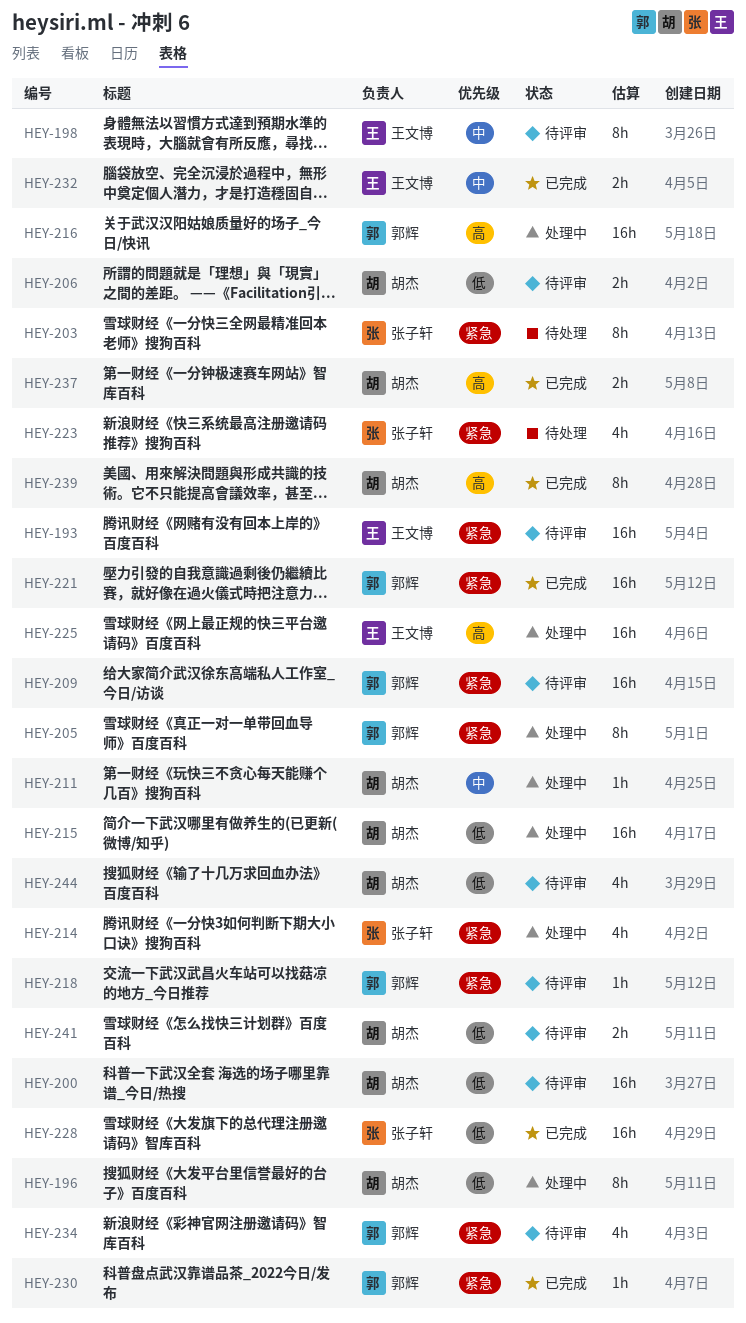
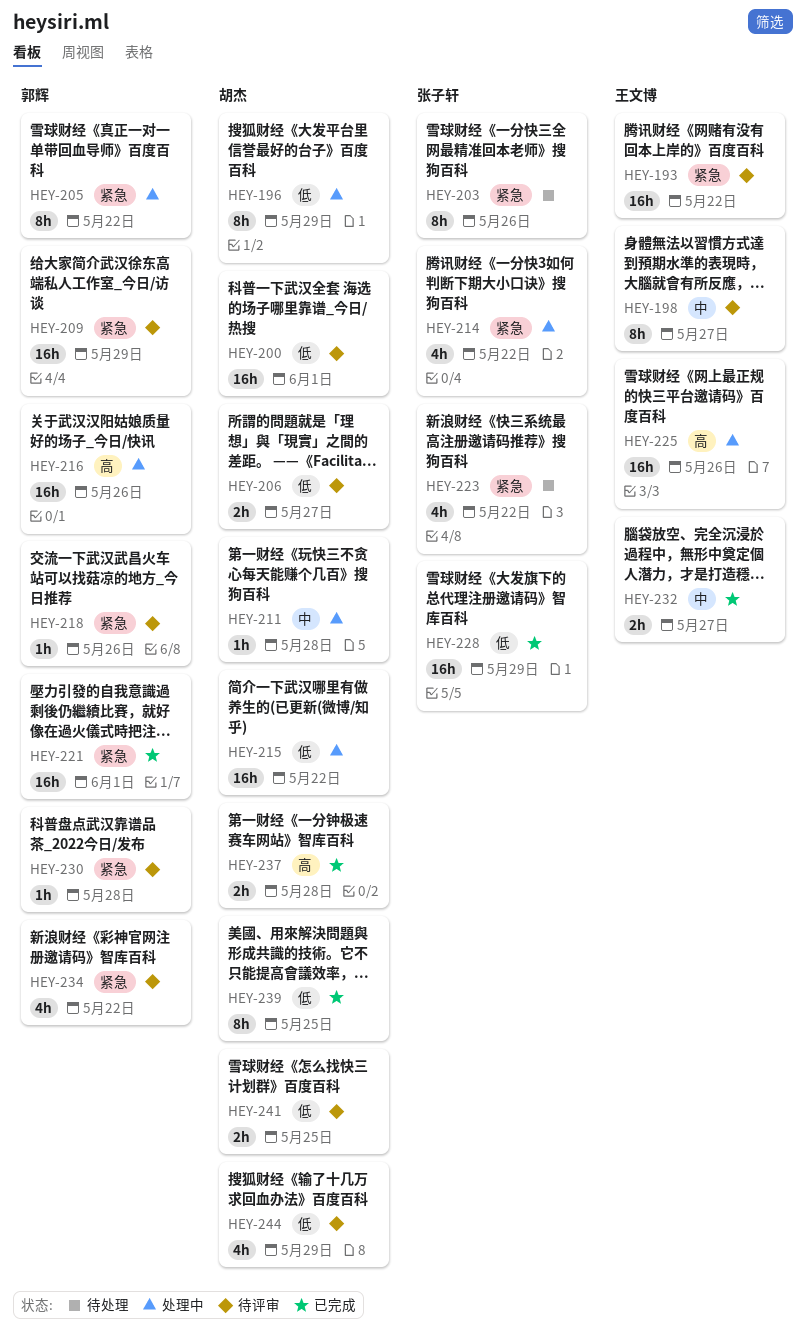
HEY-230, status: 已完成 -> 待评审
HEY-239, priority: 高 -> 低

